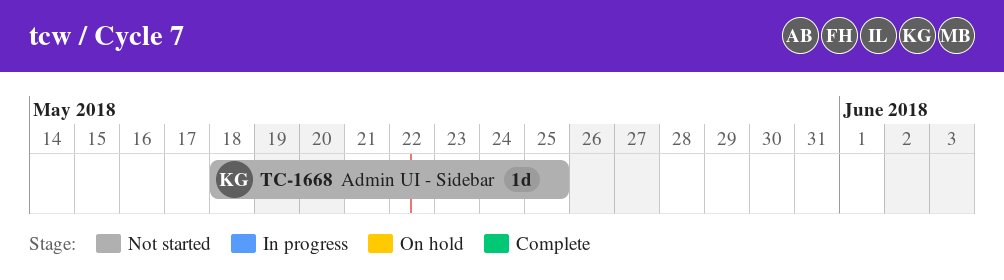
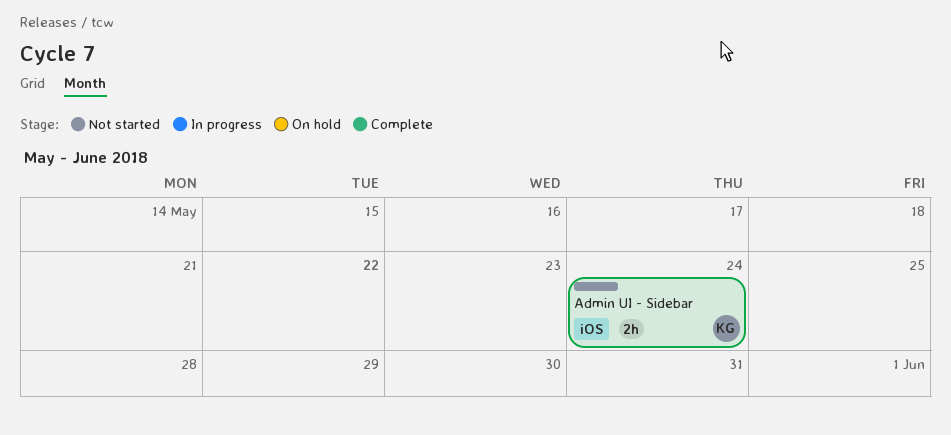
Admin UI - Sidebar, estimate: 1d -> 2h
Admin UI - Sidebar, due: May 25 -> May 24

